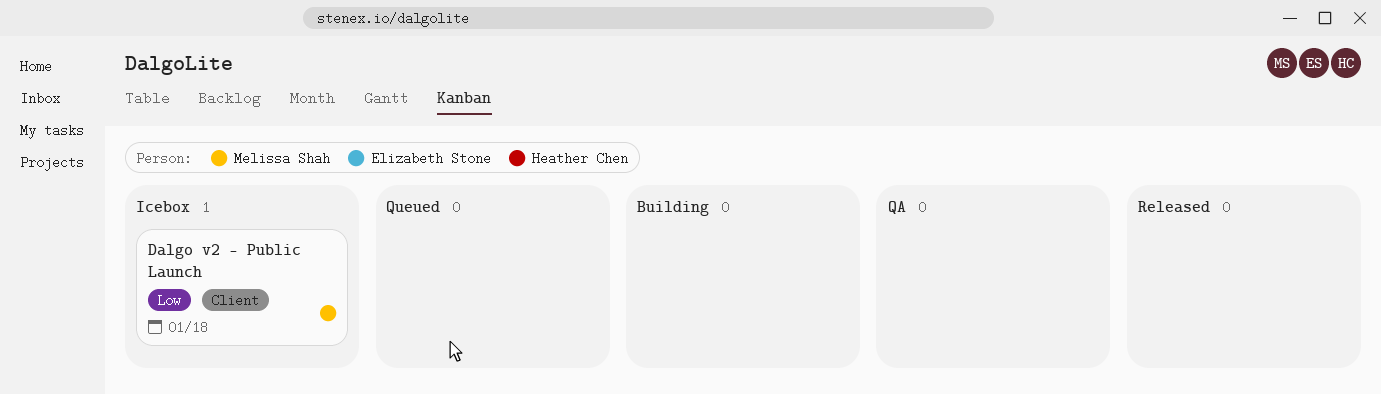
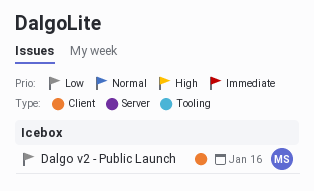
Dalgo v2 - Public Launch, due: Jan 18 -> Jan 16

